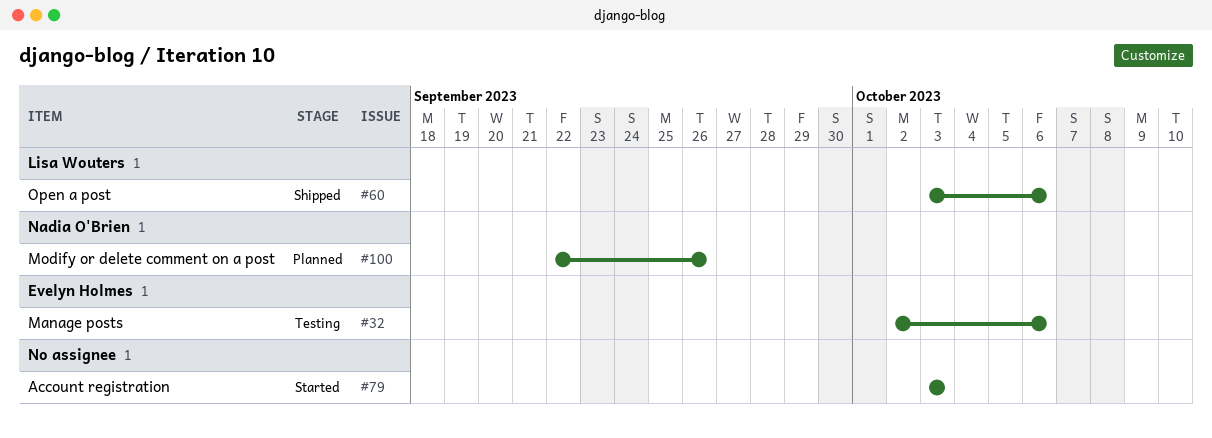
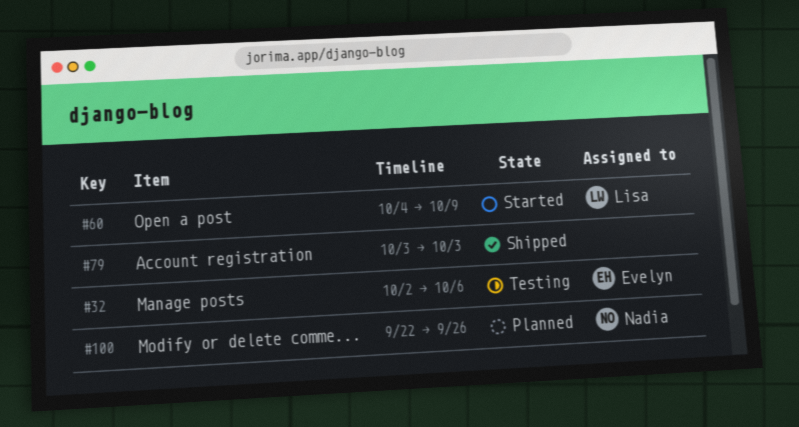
#60, status: Shipped -> Started
#60, start: Oct 3 -> Oct 4
#60, due: Oct 6 -> Oct 9
#79, status: Started -> Shipped

